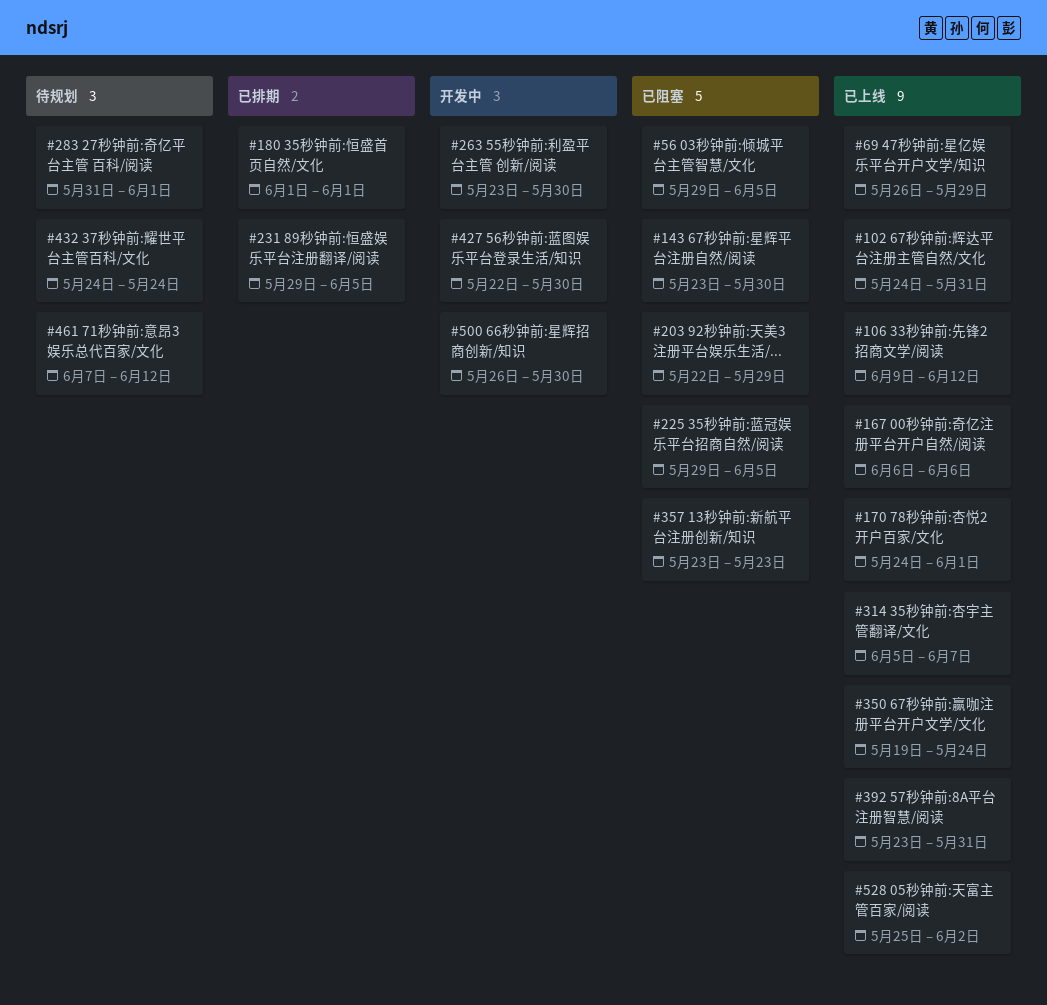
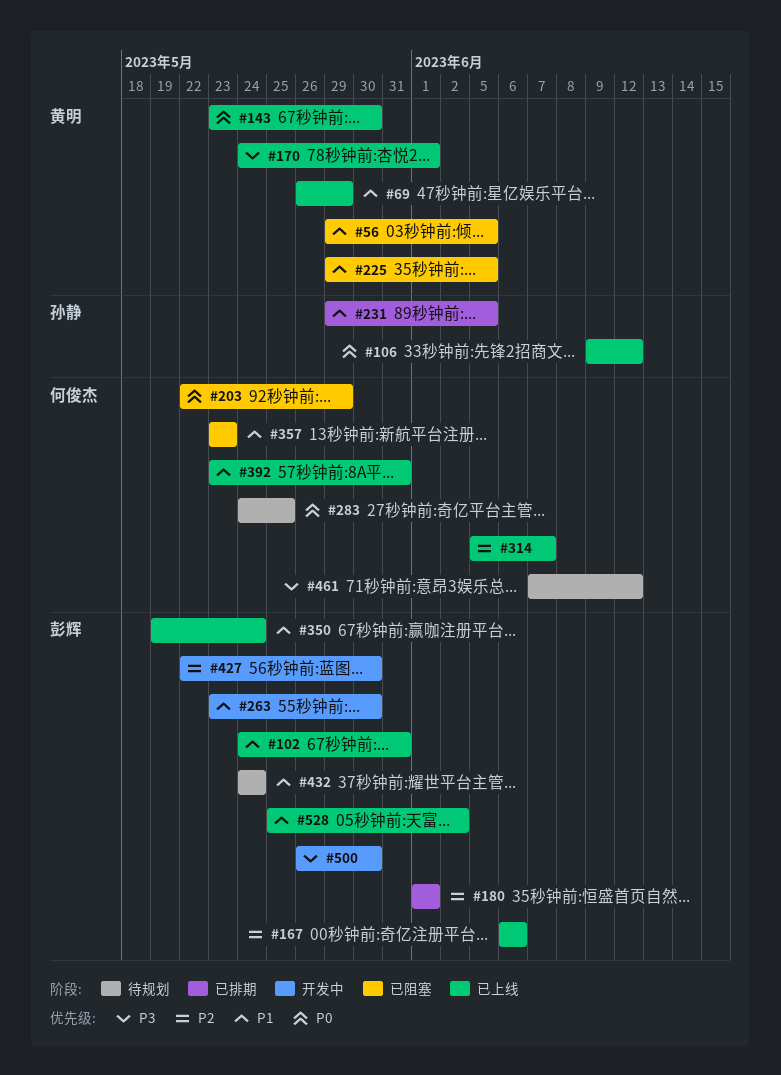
#143, status: 已阻塞 -> 已上线
#283, start: May 31 -> May 24
#283, due: Jun 1 -> May 25

